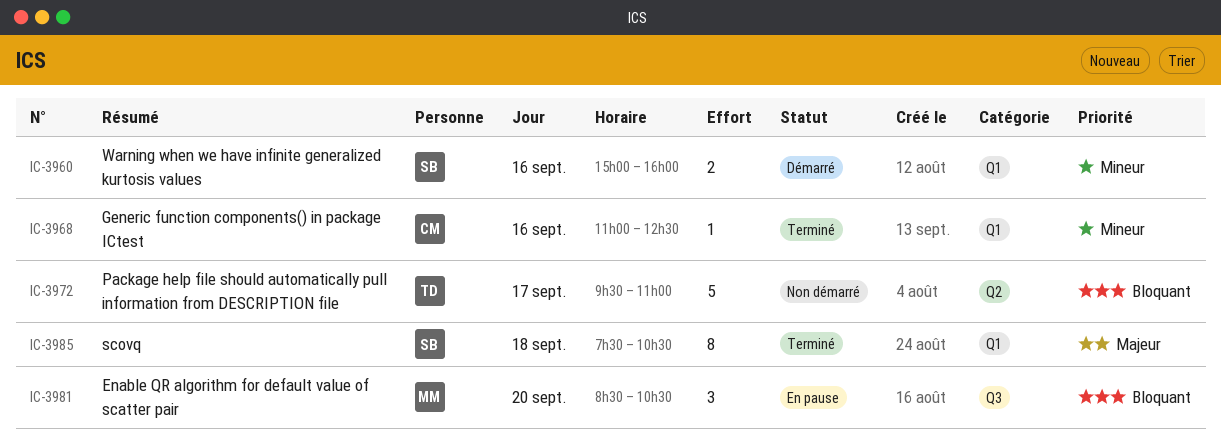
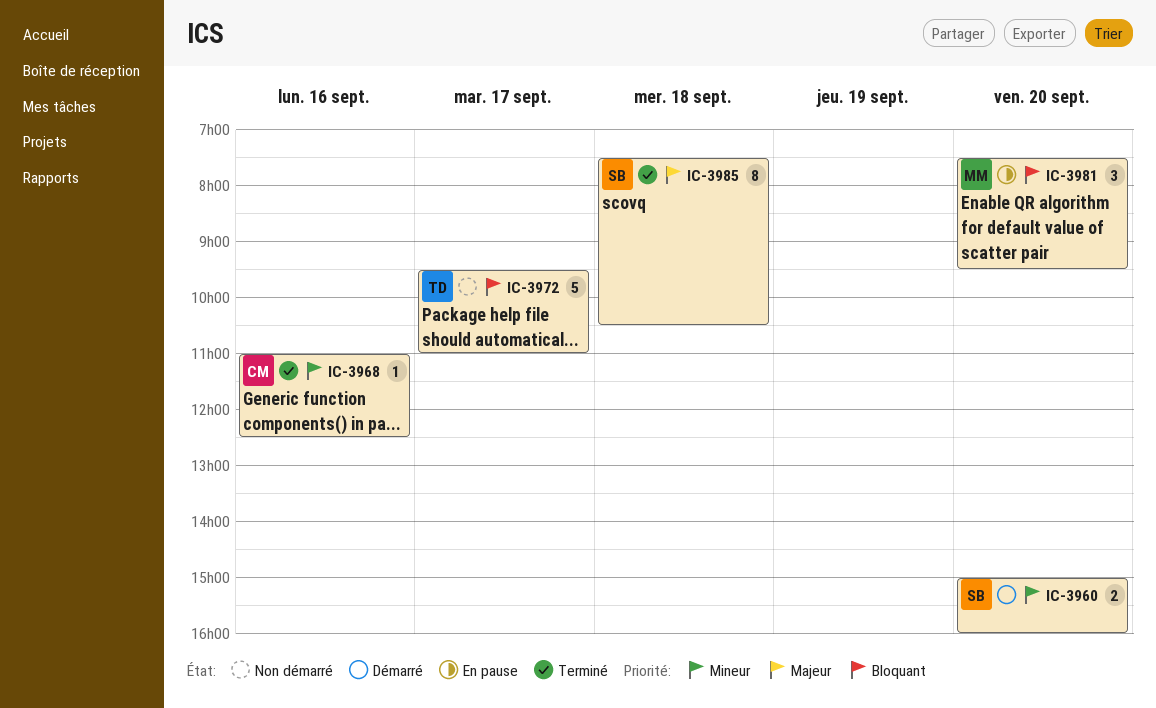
IC-3960, day: Sep 16 -> Sep 20
IC-3981, begins: 08:30 -> 07:30
IC-3981, ends: 10:30 -> 09:30

